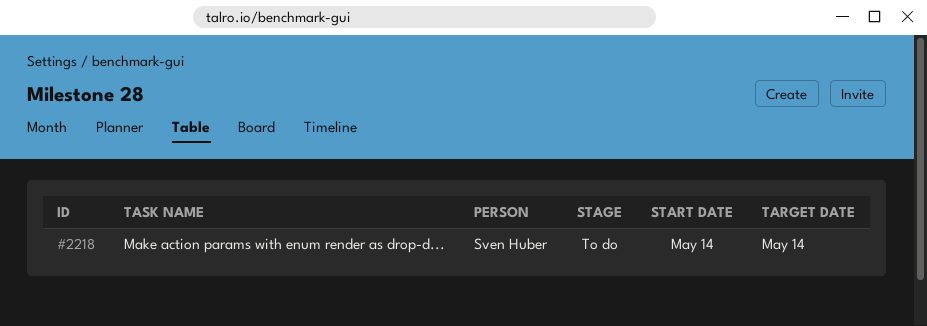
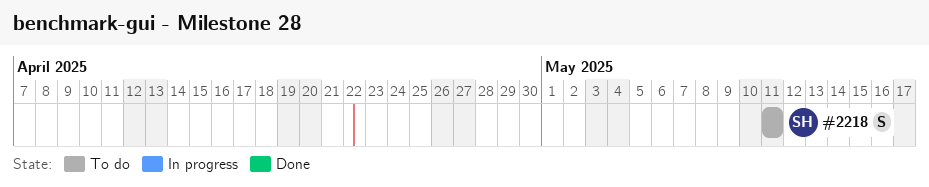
#2218, start: May 14 -> May 11
#2218, due: May 14 -> May 11

